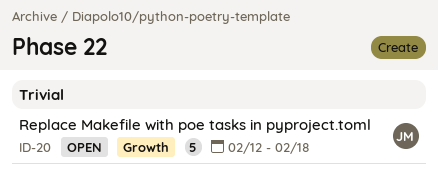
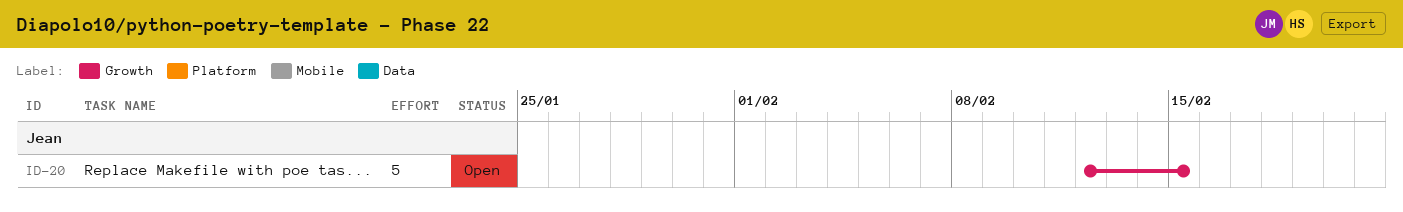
ID-20, due: Feb 18 -> Feb 15

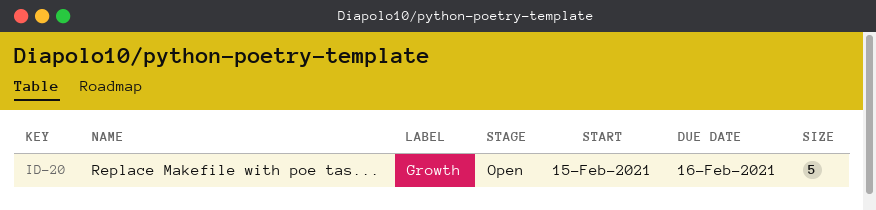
ID-20, start: Feb 12 -> Feb 15
ID-20, due: Feb 15 -> Feb 16

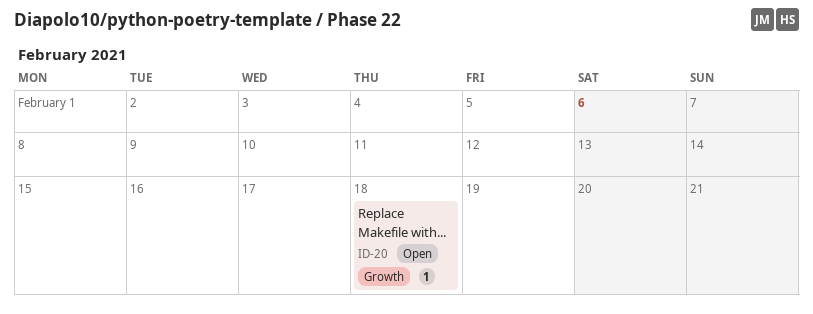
ID-20, estimate: 5 -> 1
ID-20, due: Feb 16 -> Feb 18

